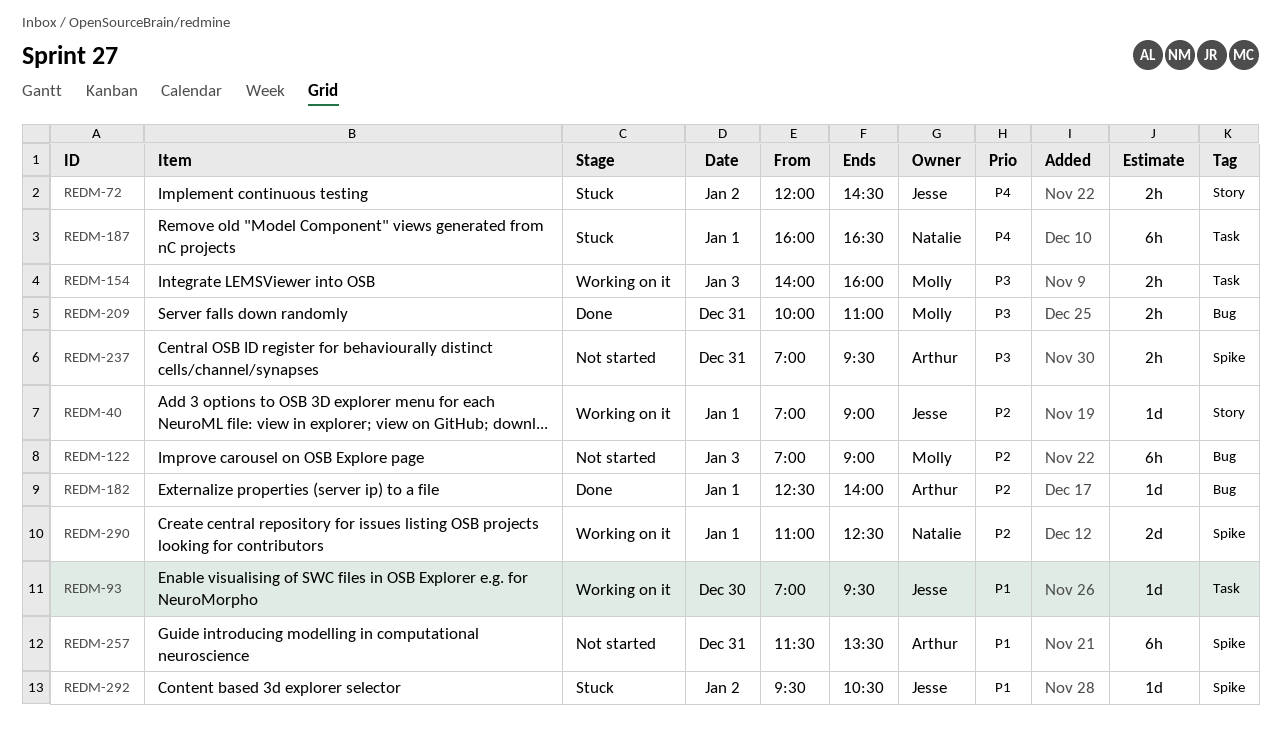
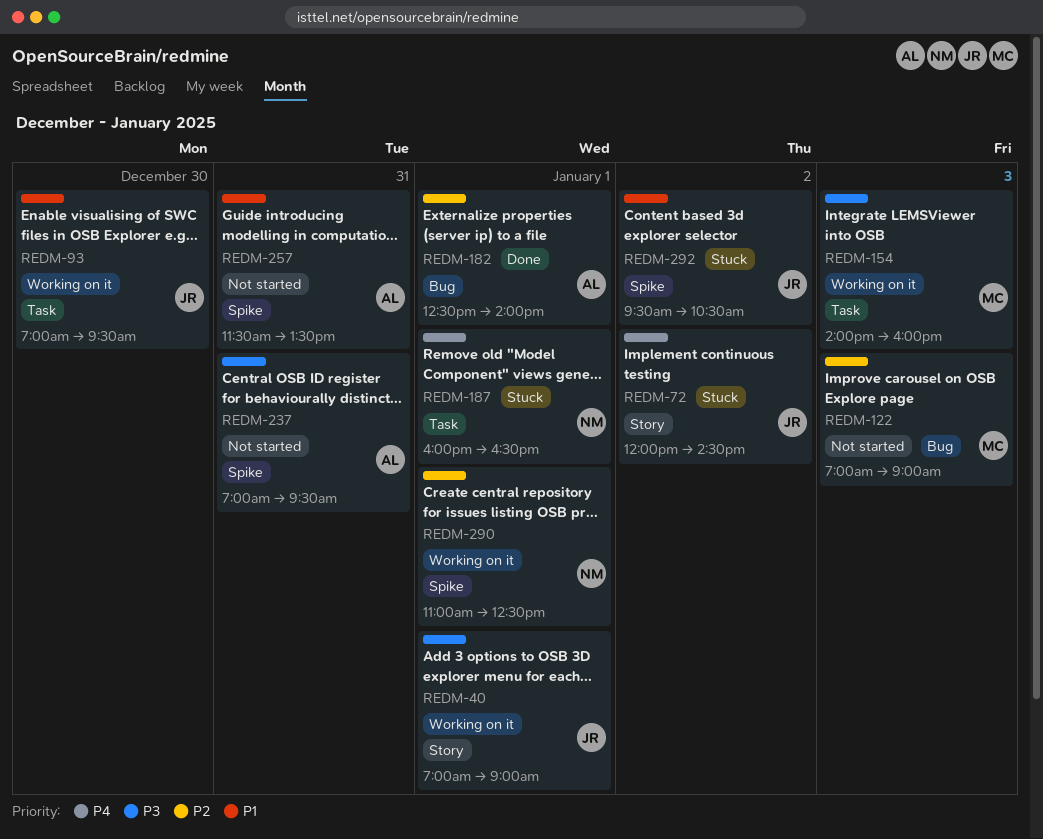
REDM-40, priority: P2 -> P3
REDM-209: present -> none

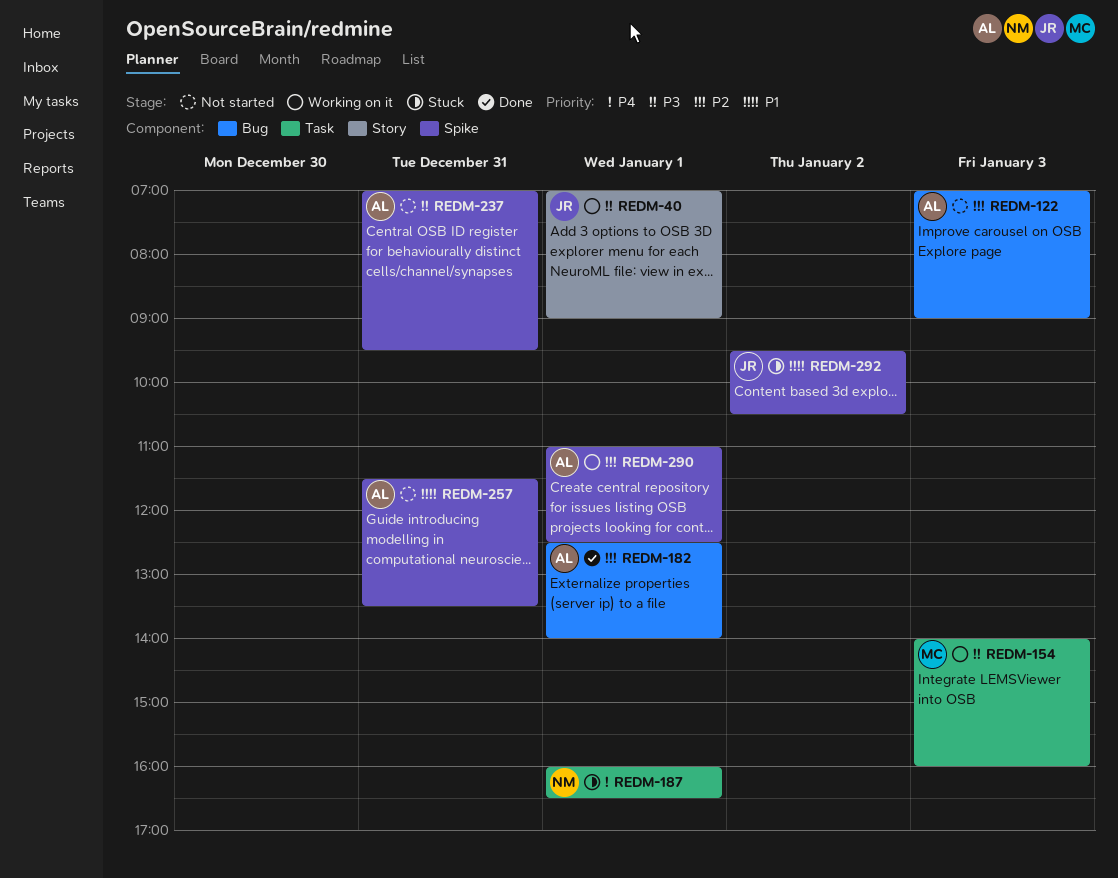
REDM-72: present -> none
REDM-93: present -> none
REDM-122, owner: MC -> AL
REDM-290, owner: NM -> AL

